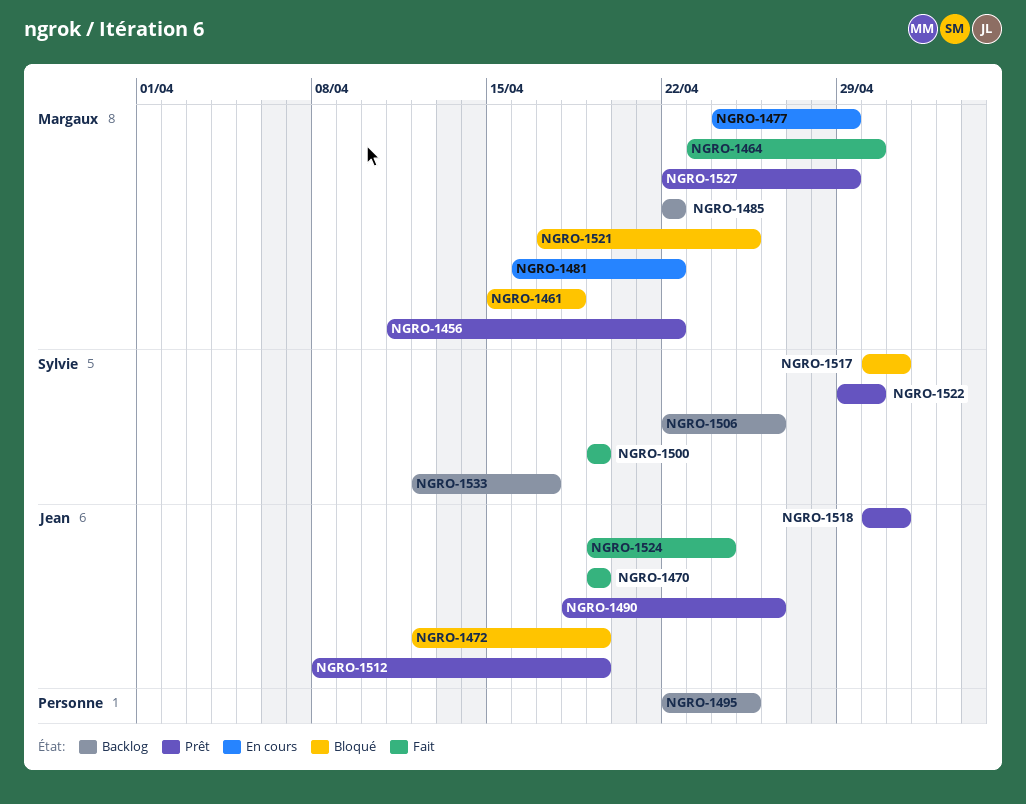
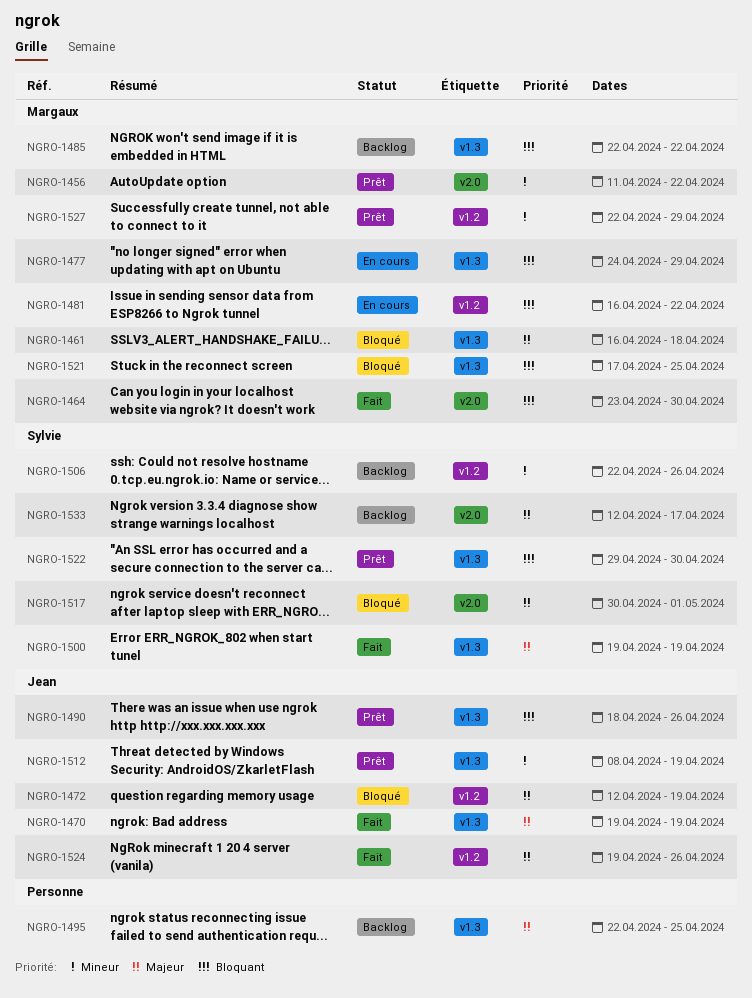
NGRO-1461, start: Apr 15 -> Apr 16
NGRO-1518: present -> none
NGRO-1524, due: Apr 24 -> Apr 26

